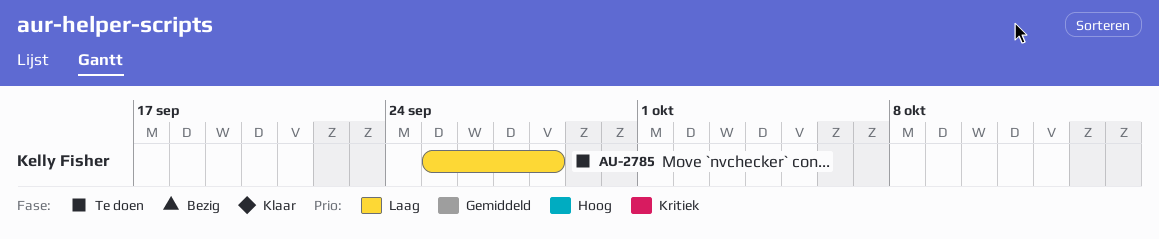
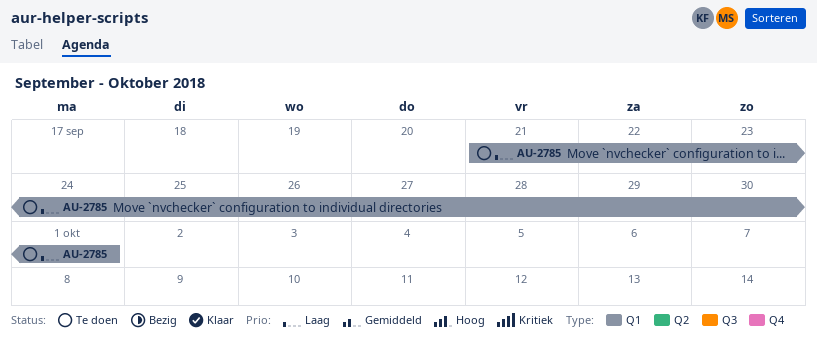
AU-2785, start: Sep 25 -> Sep 21
AU-2785, due: Sep 28 -> Oct 1

